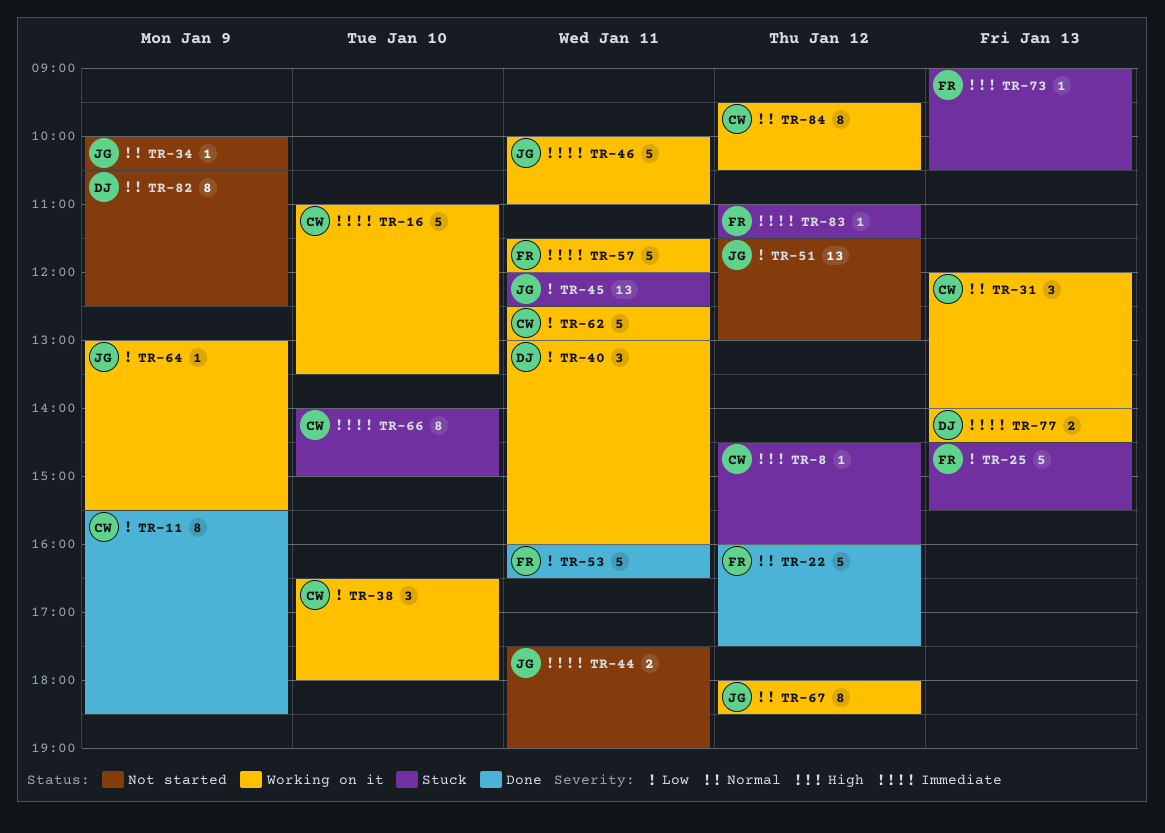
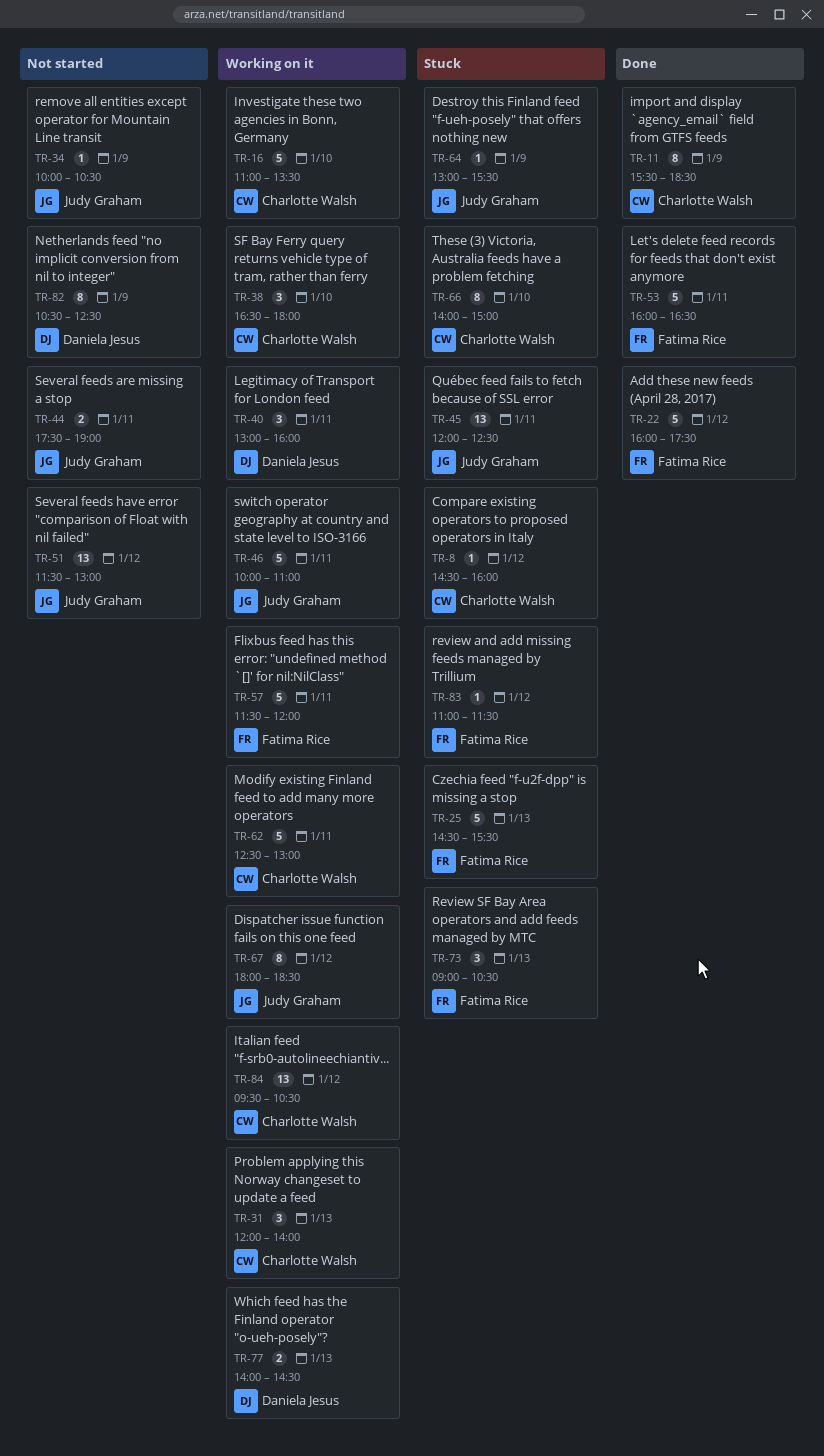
TR-64, status: Working on it -> Stuck
TR-73, estimate: 1 -> 3
TR-84, estimate: 8 -> 13

